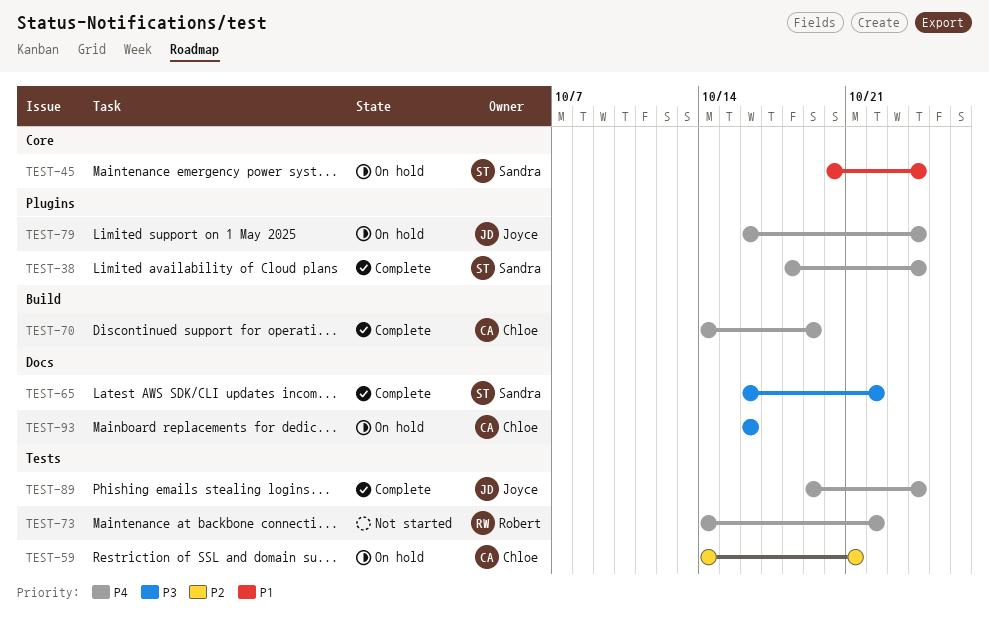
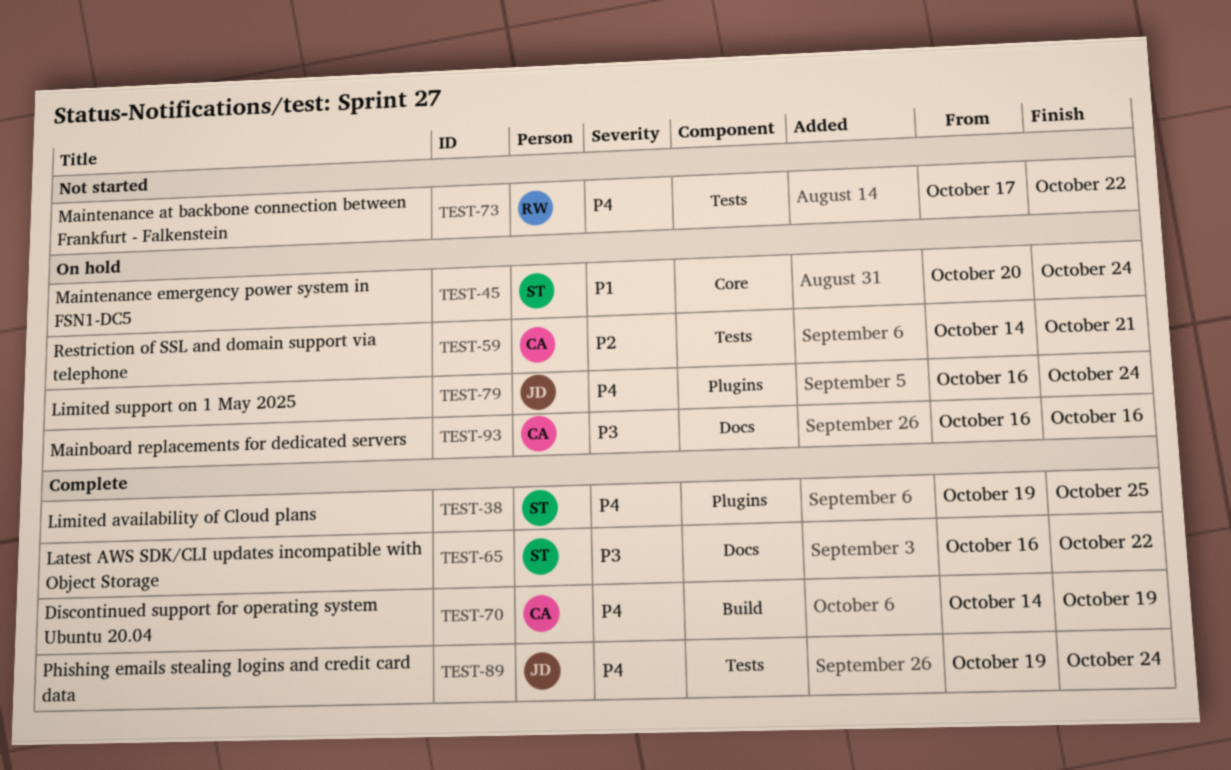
TEST-38, start: Oct 18 -> Oct 19
TEST-38, due: Oct 24 -> Oct 25
TEST-73, start: Oct 14 -> Oct 17

